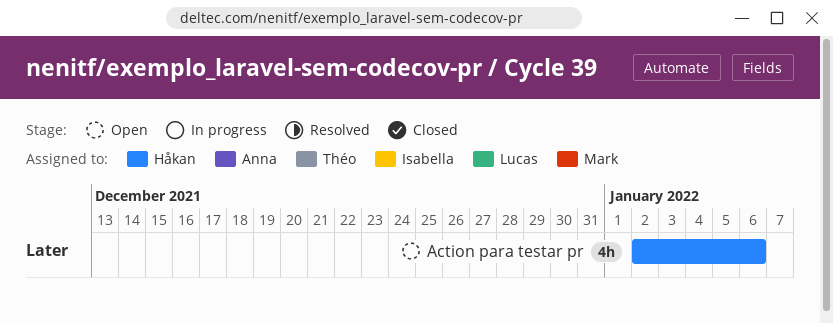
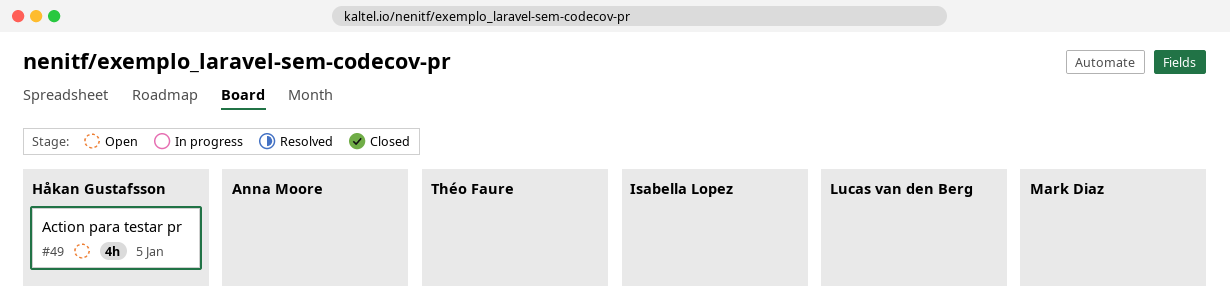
Action para testar pr, due: Jan 6 -> Jan 5

